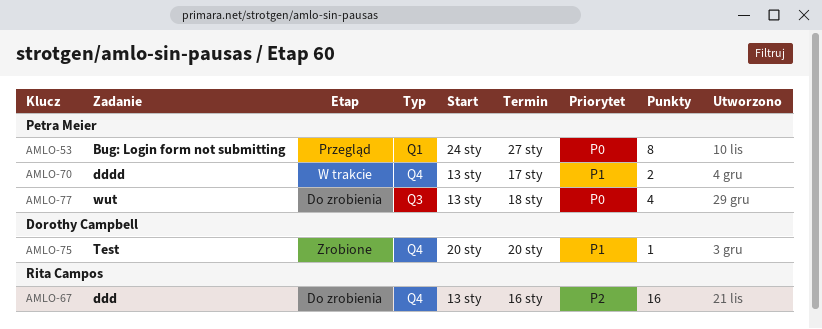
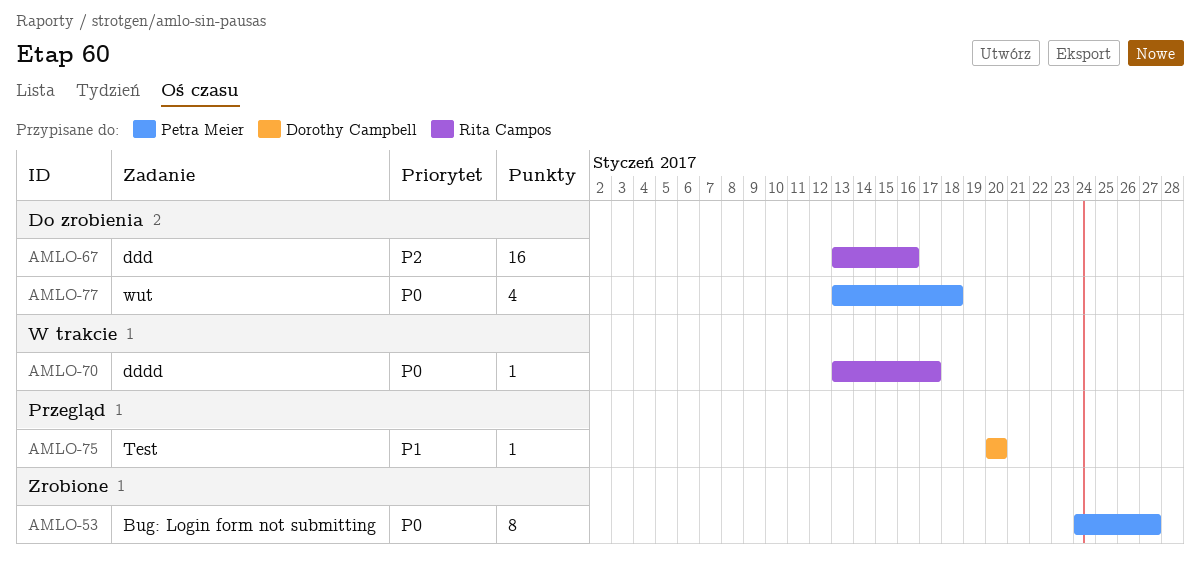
AMLO-53, status: Przegląd -> Zrobione
AMLO-70, owner: Petra Meier -> Rita Campos
AMLO-70, priority: P1 -> P0
AMLO-70, estimate: 2 -> 1
AMLO-75, status: Zrobione -> Przegląd

